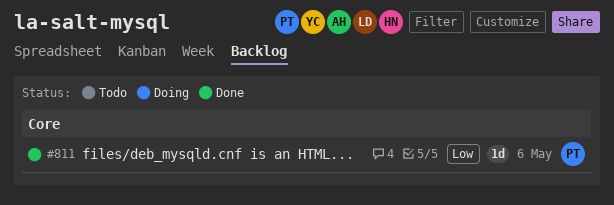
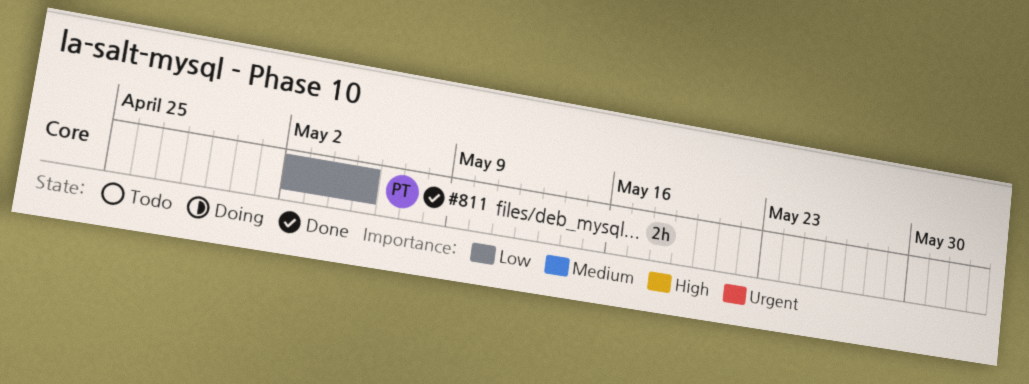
#811, estimate: 1d -> 2h
#811, due: May 6 -> May 5

